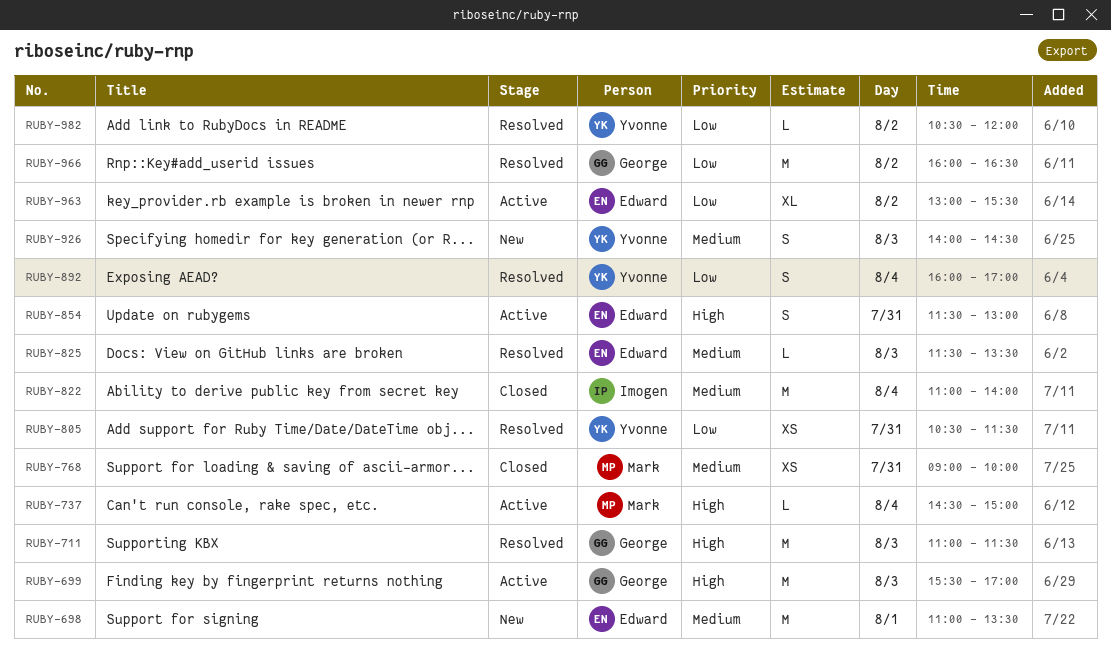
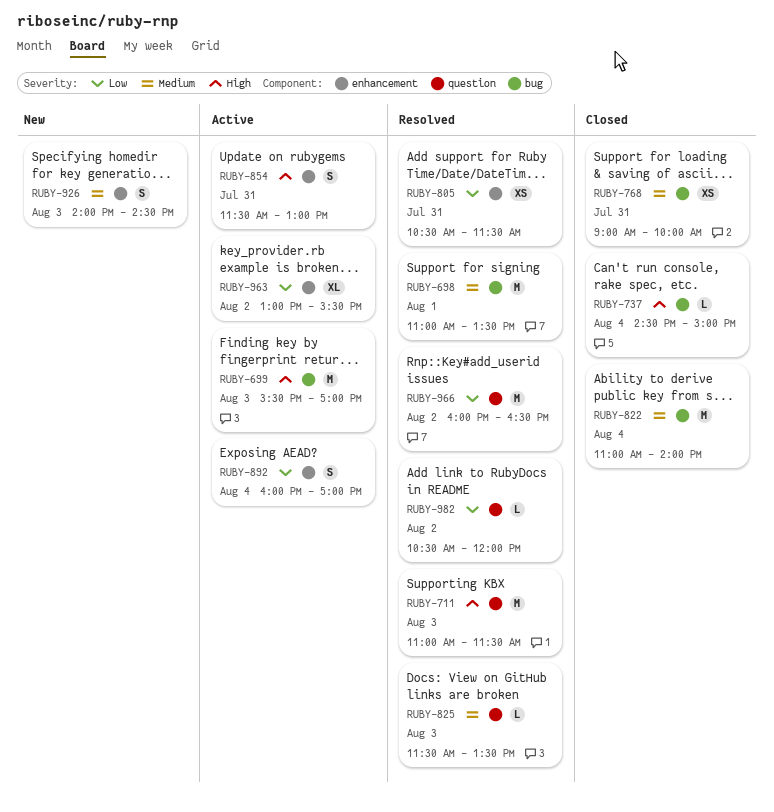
RUBY-698, status: New -> Resolved
RUBY-737, status: Active -> Closed
RUBY-892, status: Resolved -> Active

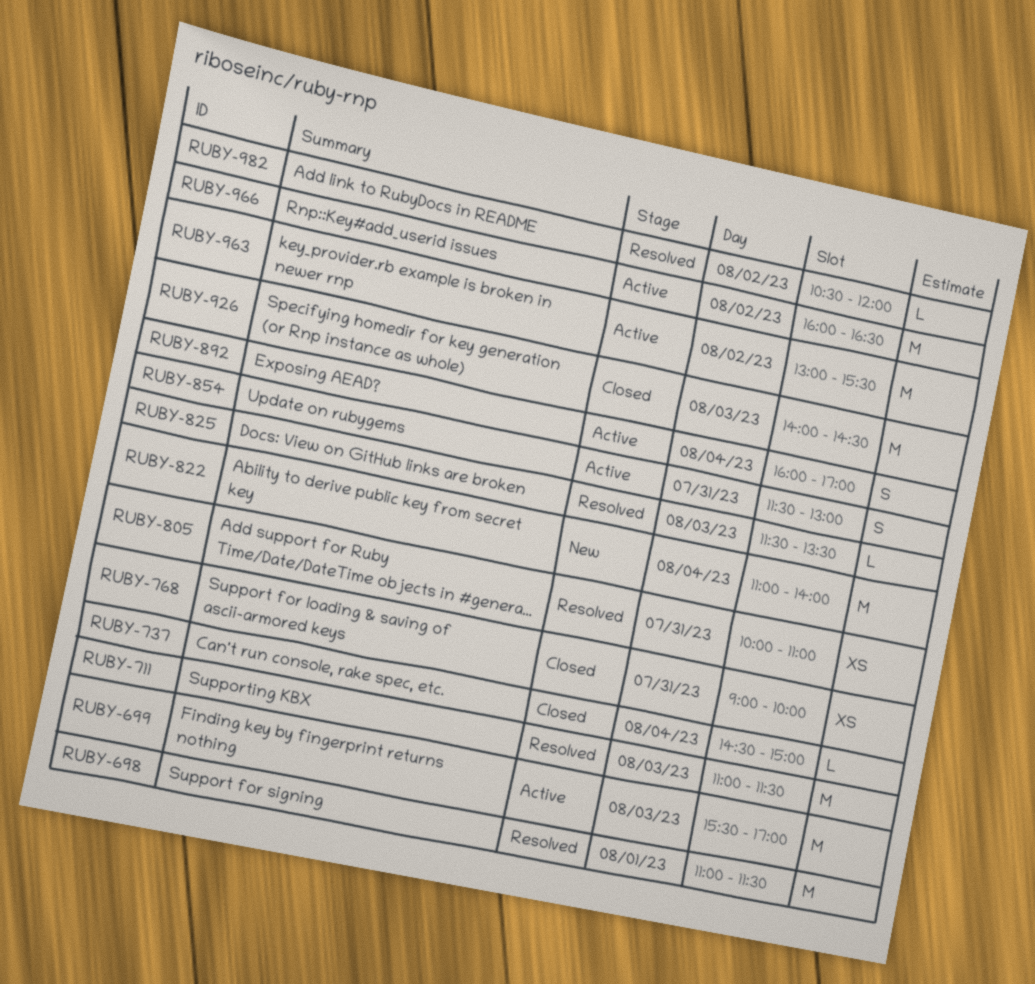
RUBY-698, ends: 13:30 -> 11:30
RUBY-805, begins: 10:30 -> 10:00
RUBY-805, ends: 11:30 -> 11:00
RUBY-822, status: Closed -> New
RUBY-926, status: New -> Closed
RUBY-926, estimate: S -> M
RUBY-963, estimate: XL -> M
RUBY-966, status: Resolved -> Active

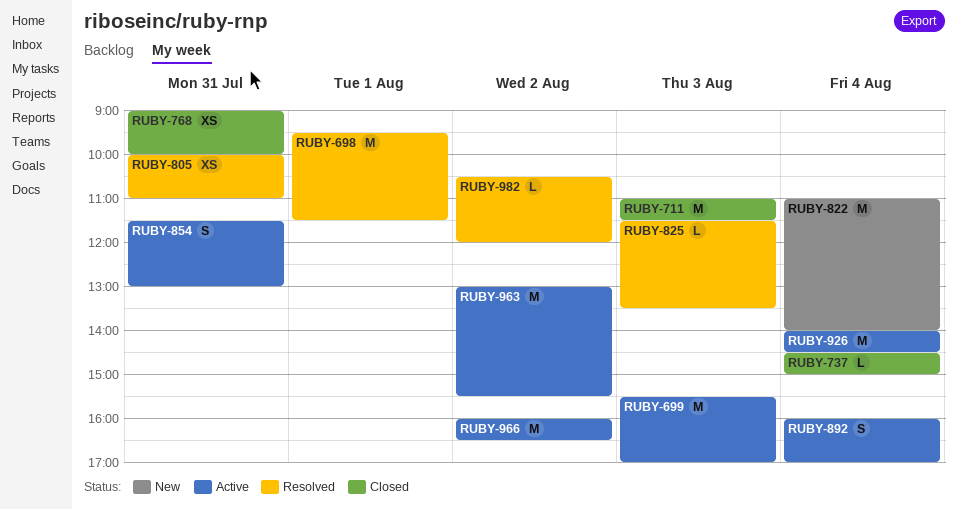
RUBY-698, begins: 11:00 -> 09:30
RUBY-711, status: Resolved -> Closed
RUBY-926, status: Closed -> Active
RUBY-926, day: Aug 3 -> Aug 4

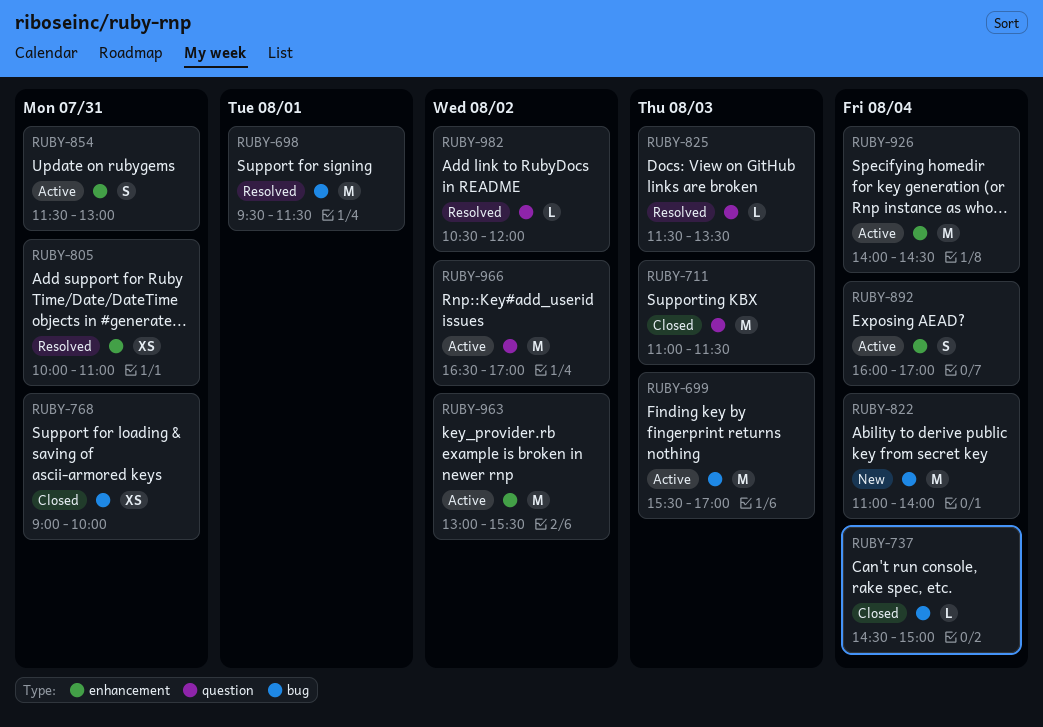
RUBY-966, begins: 16:00 -> 16:30
RUBY-966, ends: 16:30 -> 17:00

